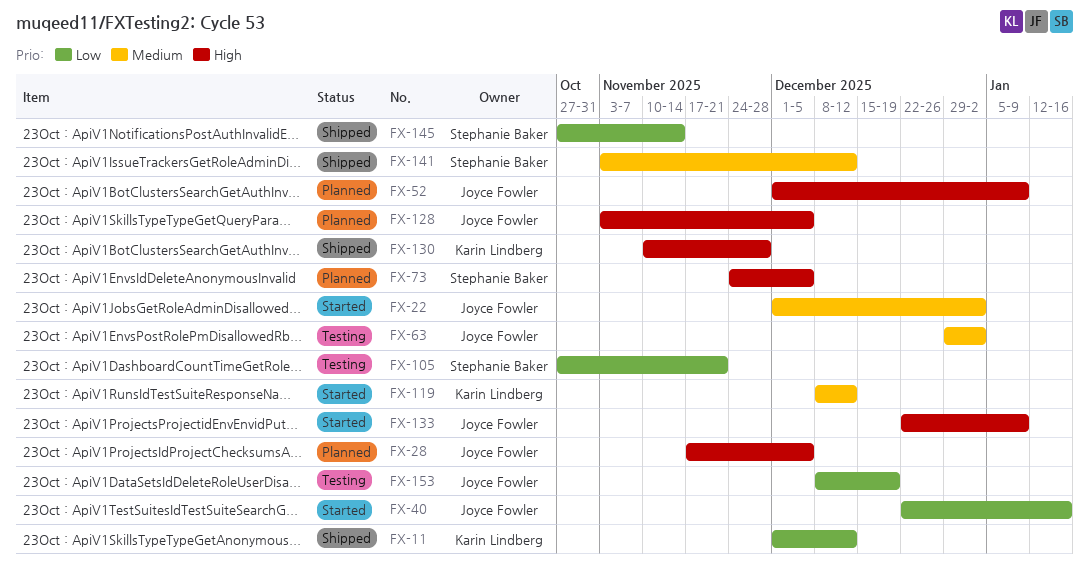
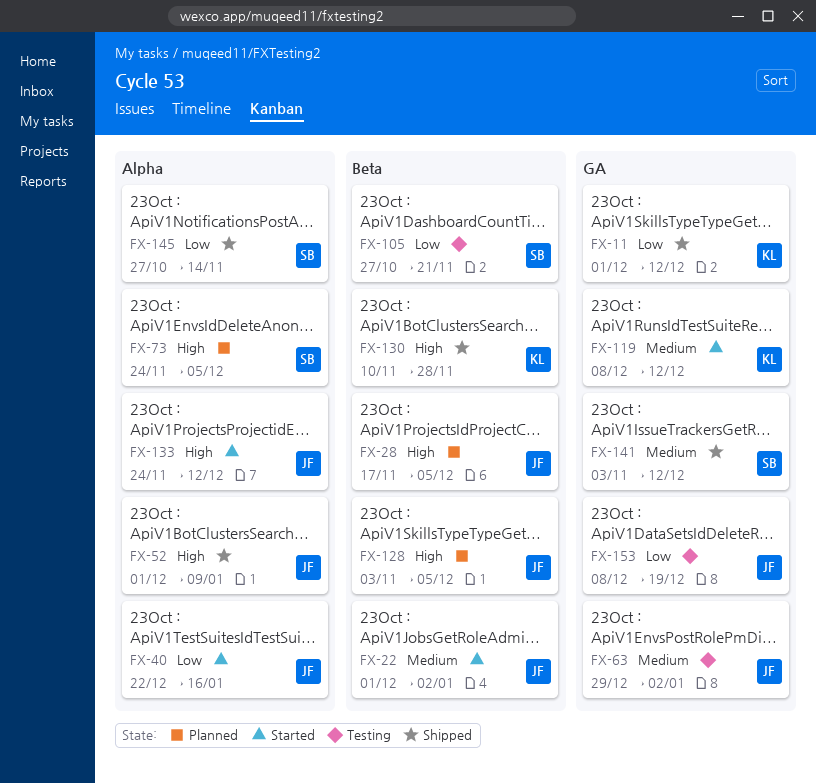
FX-52, status: Planned -> Shipped
FX-133, start: Dec 22 -> Nov 24
FX-133, due: Jan 9 -> Dec 12

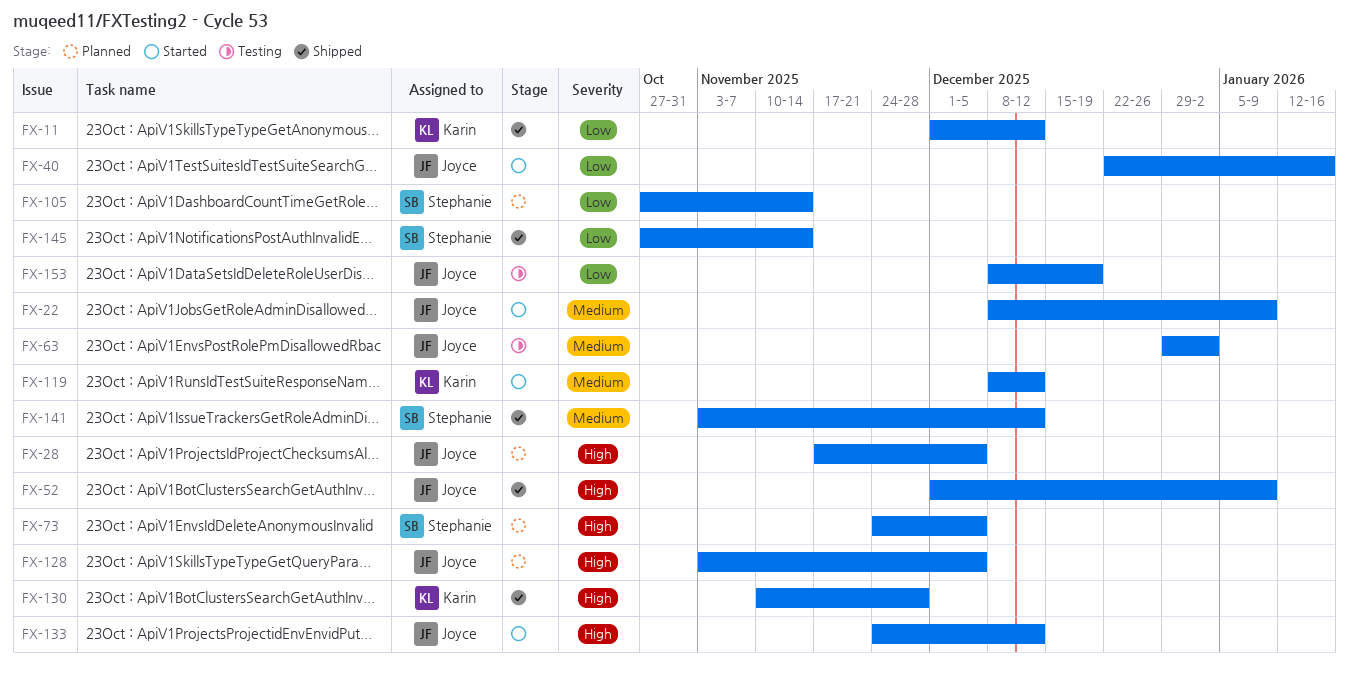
FX-22, start: Dec 1 -> Dec 8
FX-22, due: Jan 2 -> Jan 9
FX-105, status: Testing -> Planned
FX-105, due: Nov 21 -> Nov 14

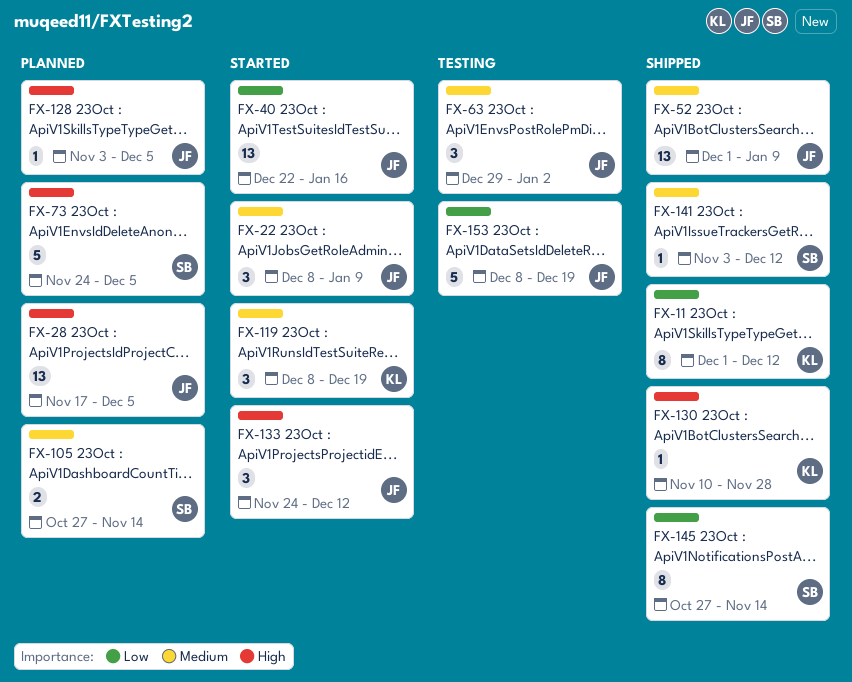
FX-52, priority: High -> Medium
FX-105, priority: Low -> Medium
FX-119, due: Dec 12 -> Dec 19

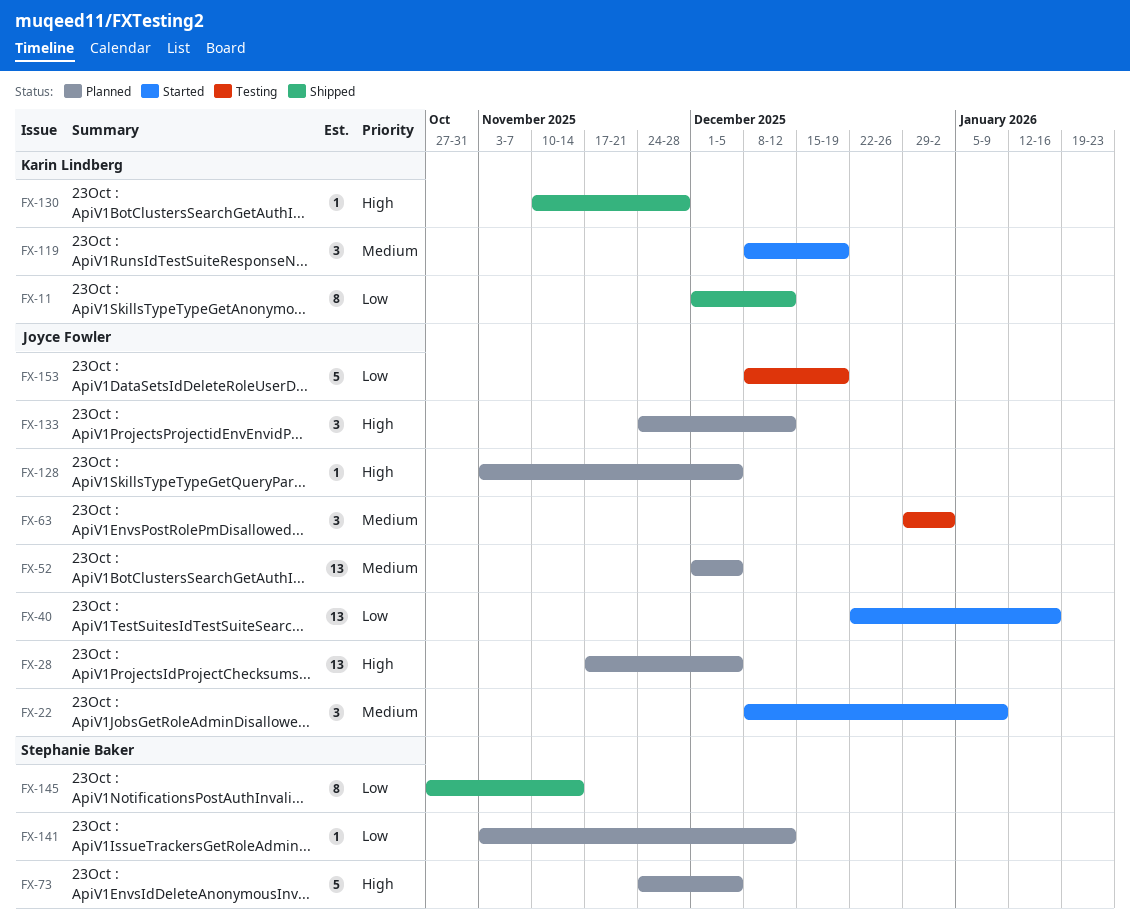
FX-52, status: Shipped -> Planned
FX-52, due: Jan 9 -> Dec 5
FX-105: present -> none
FX-133, status: Started -> Planned
FX-141, status: Shipped -> Planned
FX-141, priority: Medium -> Low

